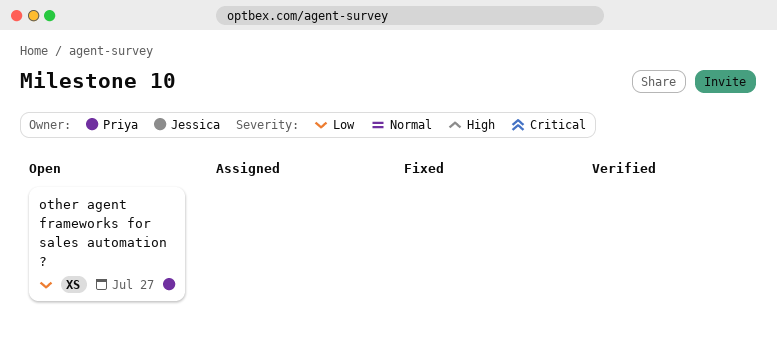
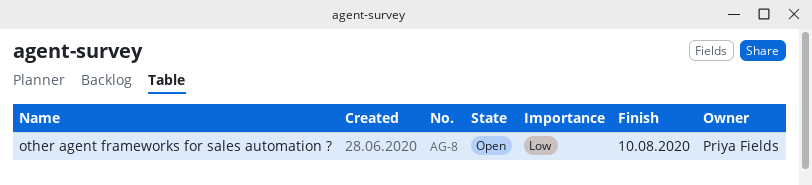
other agent frameworks for sales automation ?, due: Jul 27 -> Aug 10

